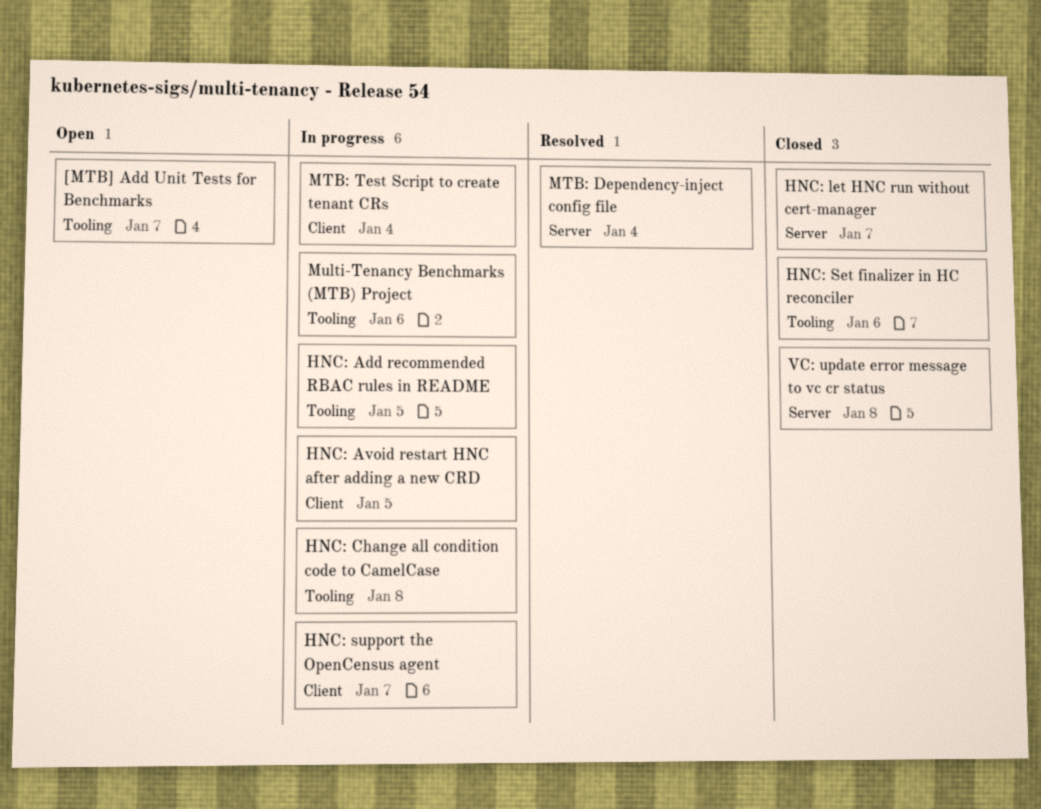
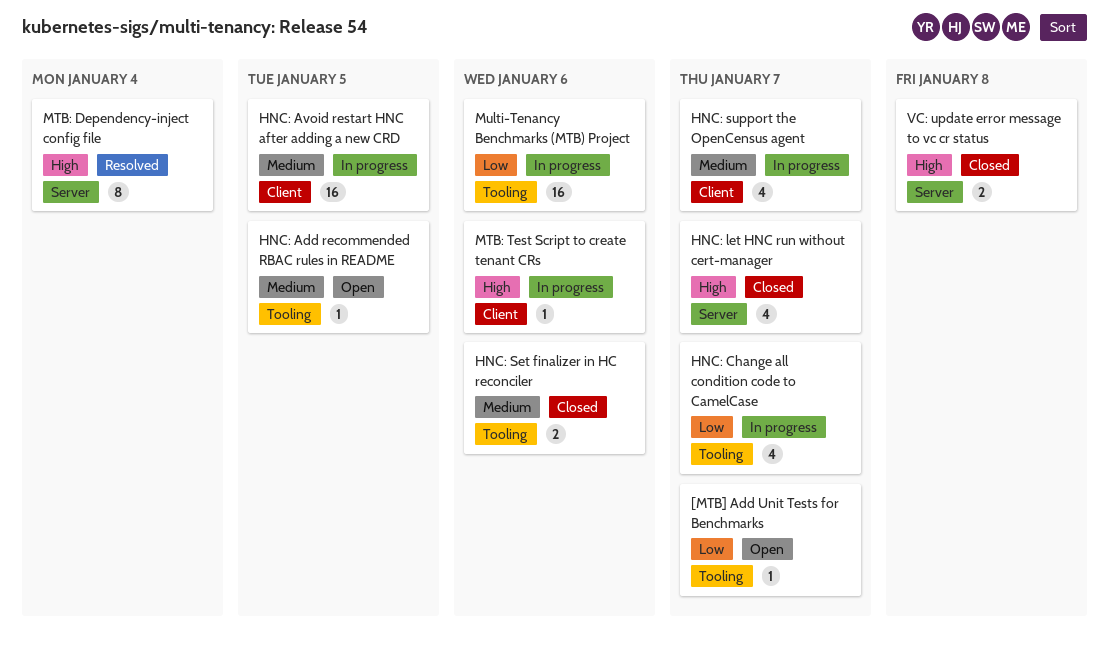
HNC: Add recommended RBAC rules in README, status: In progress -> Open
HNC: Change all condition code to CamelCase, due: Jan 8 -> Jan 7
MTB: Test Script to create tenant CRs, due: Jan 4 -> Jan 6

